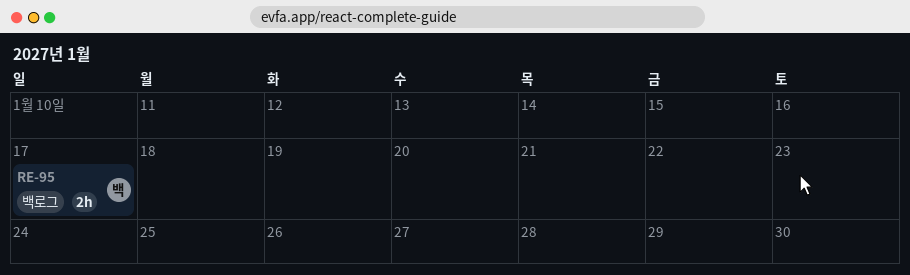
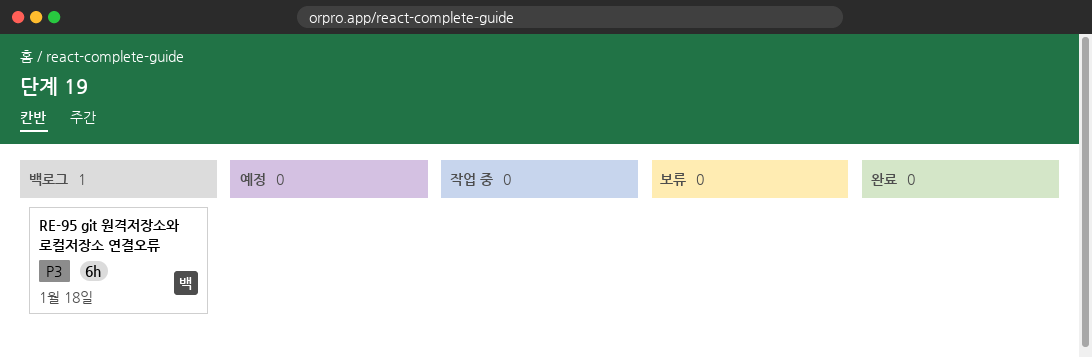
RE-95, estimate: 2h -> 6h
RE-95, due: Jan 17 -> Jan 18

